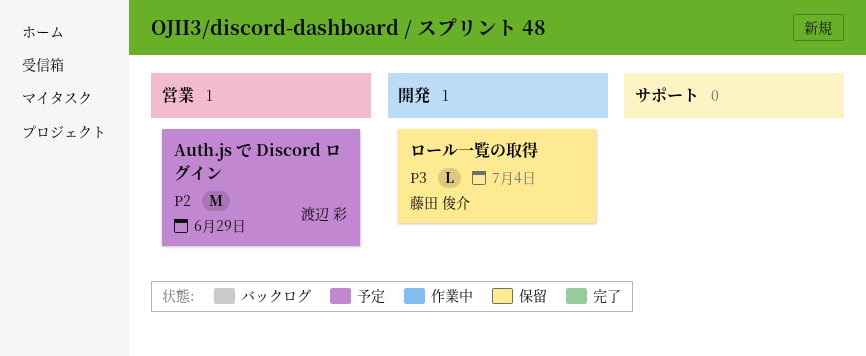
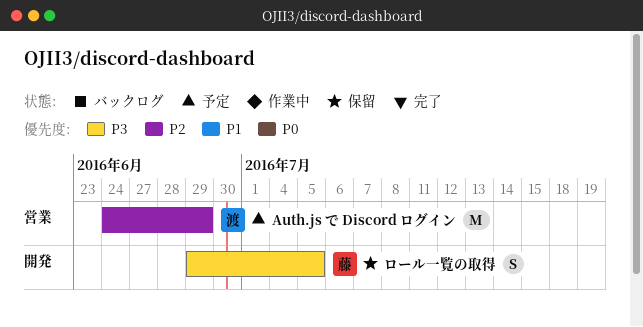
ロール一覧の取得, estimate: L -> S
ロール一覧の取得, due: Jul 4 -> Jul 5

